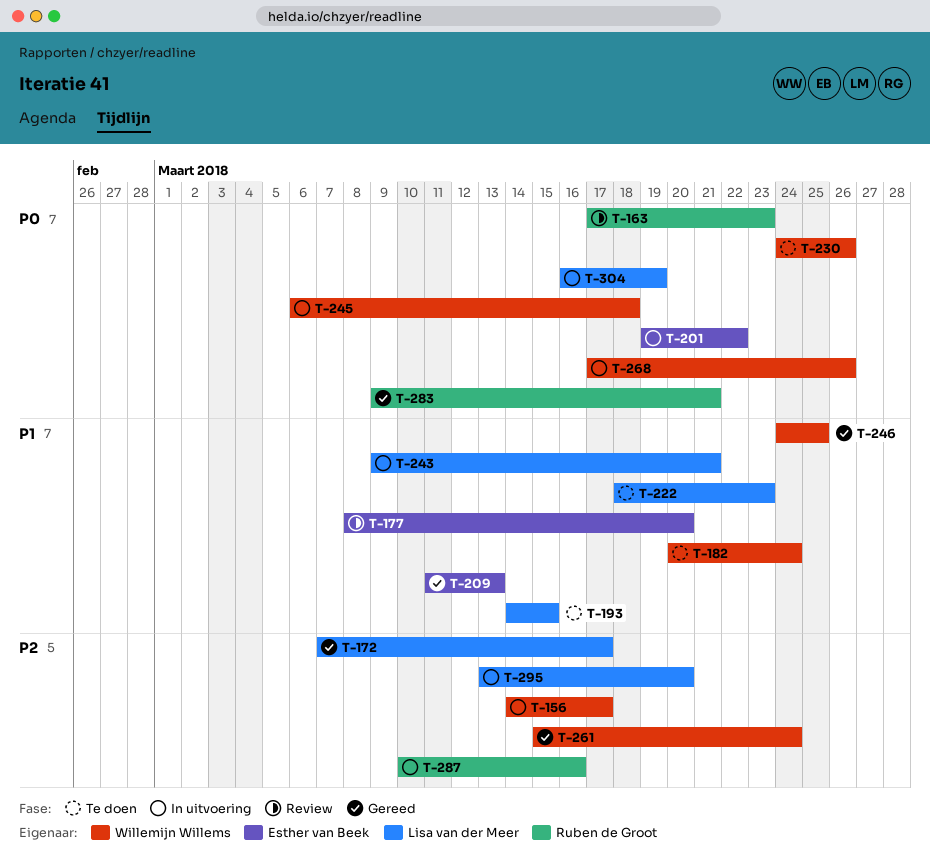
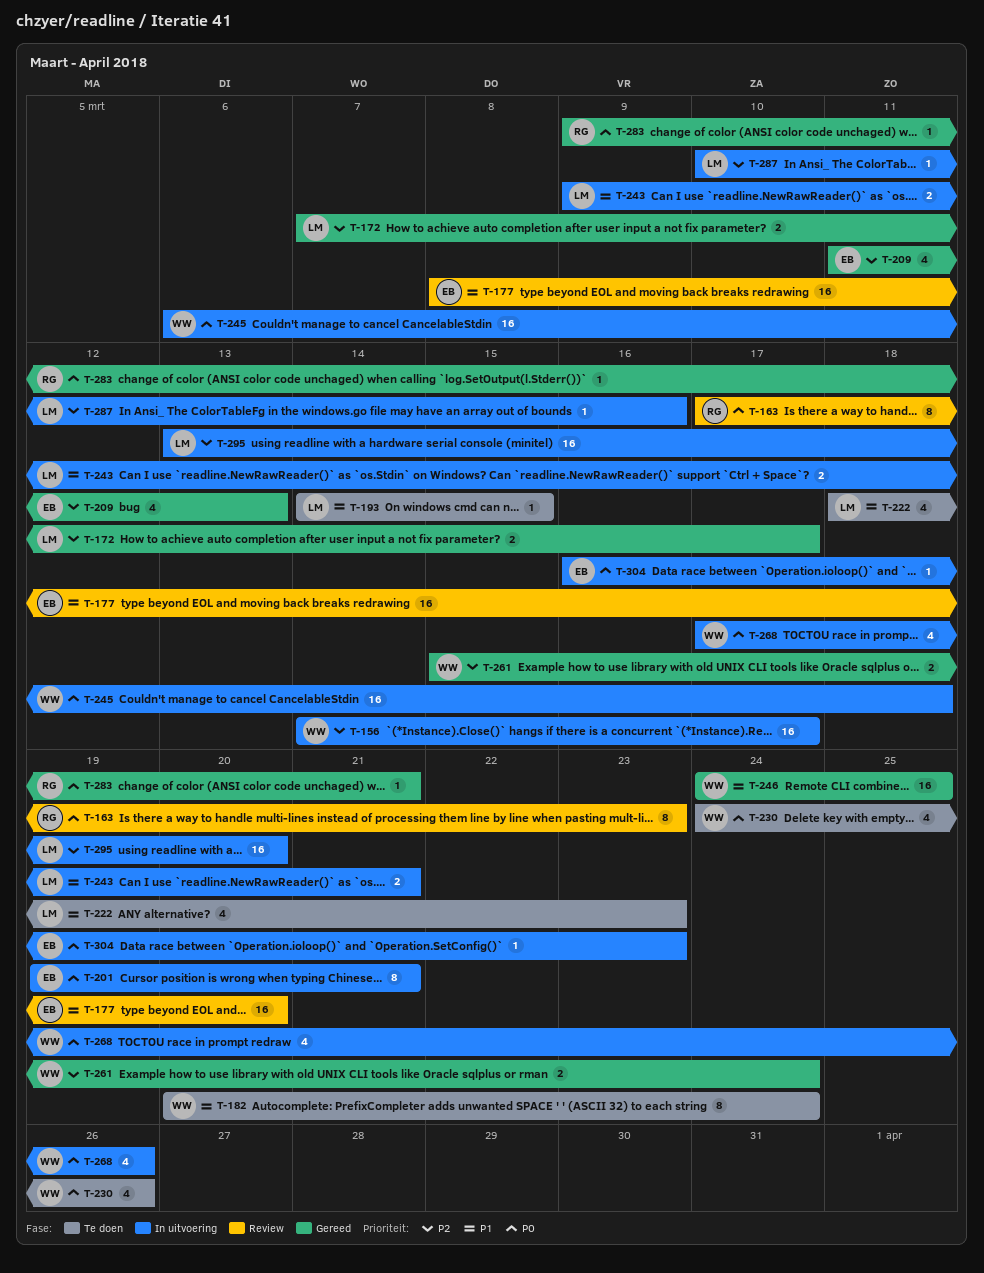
T-201, due: Mar 22 -> Mar 21
T-209, priority: P1 -> P2
T-287, owner: Ruben de Groot -> Lisa van der Meer
T-304, owner: Lisa van der Meer -> Esther van Beek
T-304, due: Mar 19 -> Mar 23

